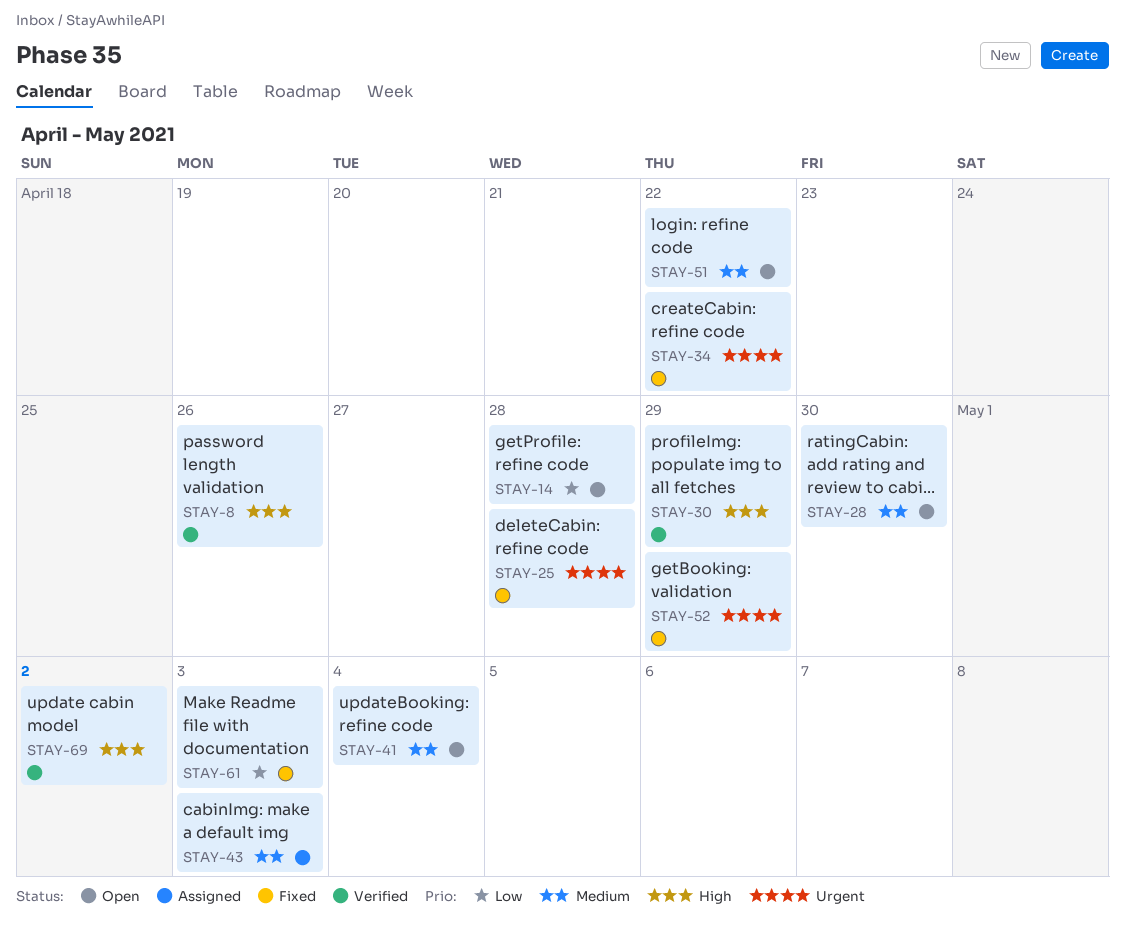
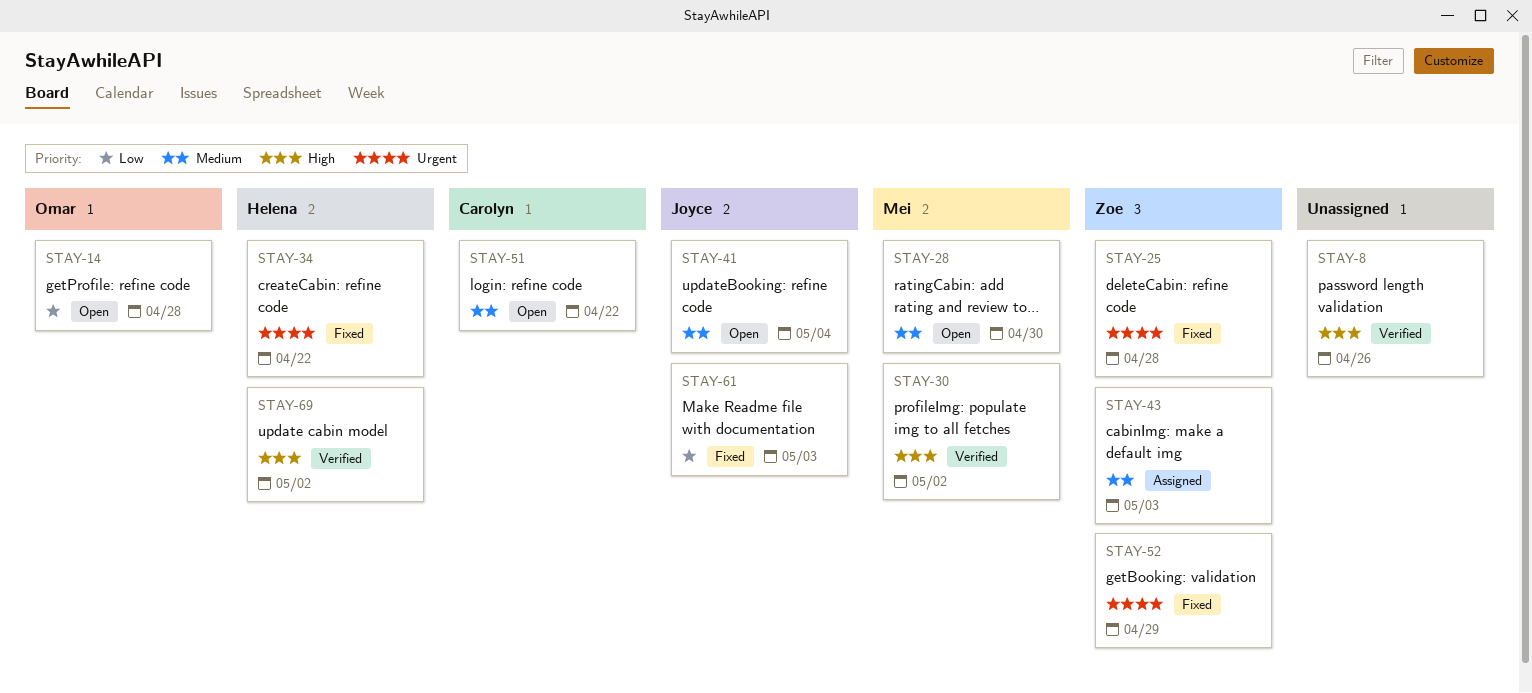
STAY-30, due: Apr 29 -> May 2

